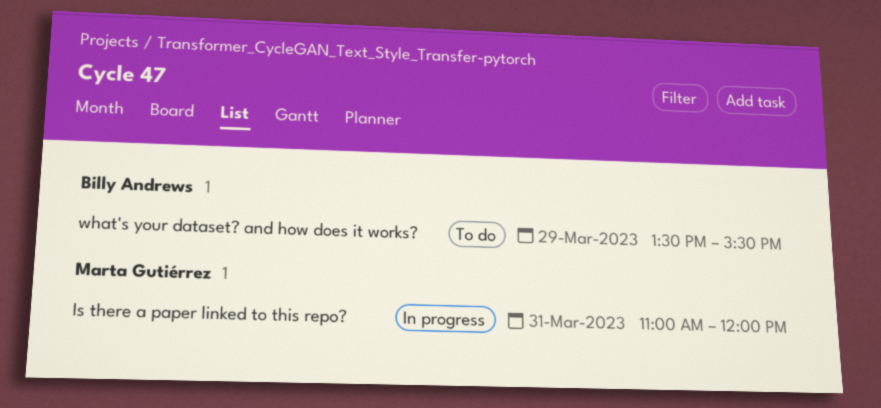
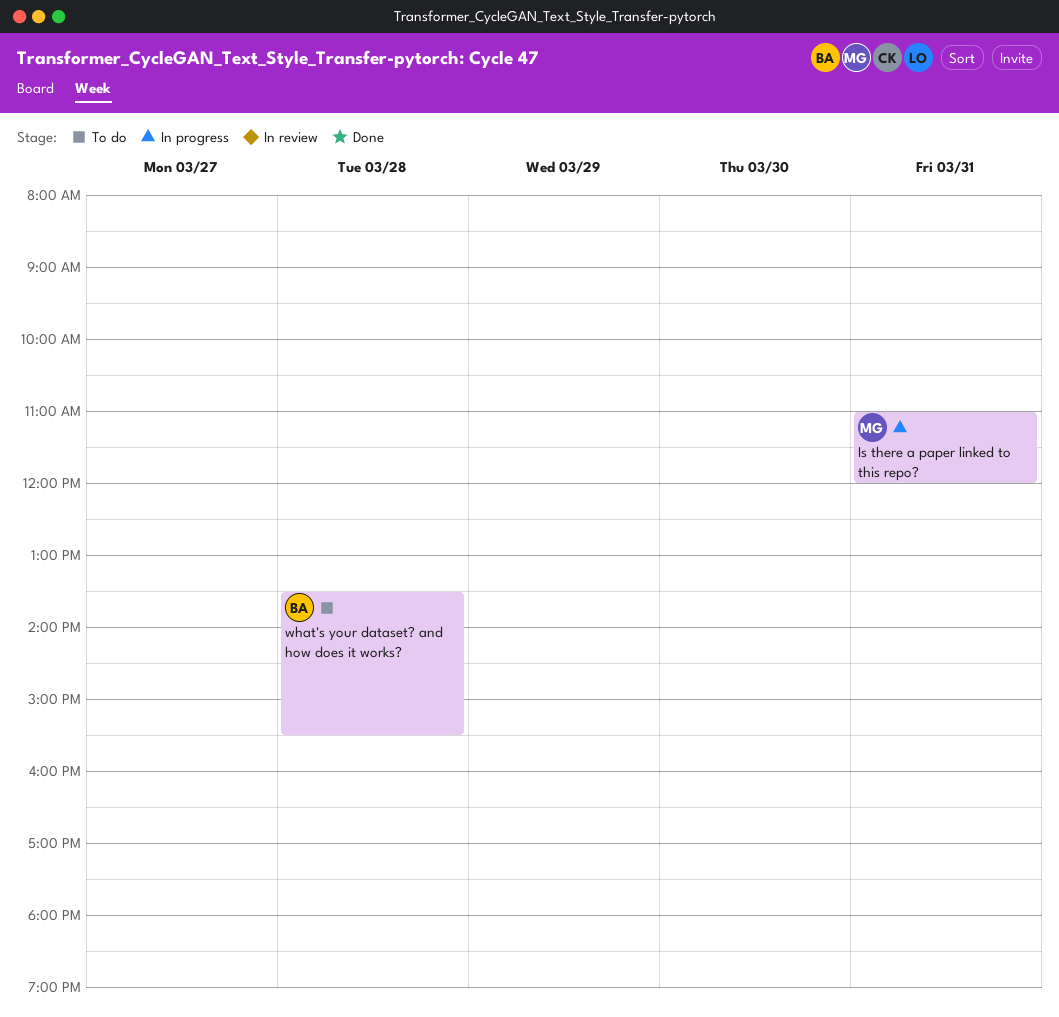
what's your dataset? and how does it works?, day: Mar 29 -> Mar 28

